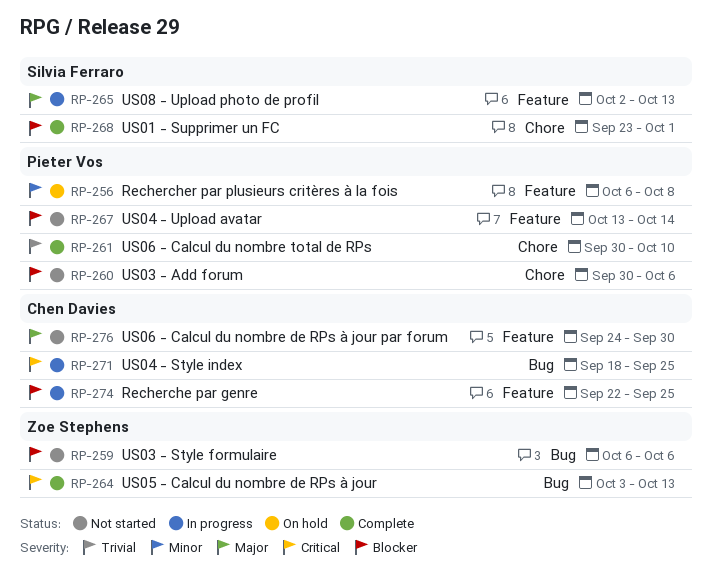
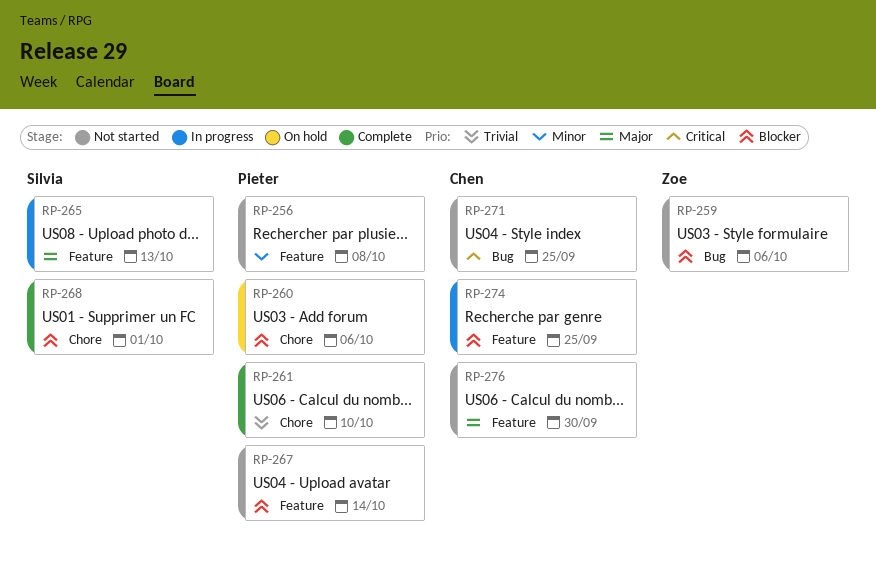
RP-256, status: On hold -> Not started
RP-260, status: Not started -> On hold
RP-264: present -> none
RP-271, status: In progress -> Not started

